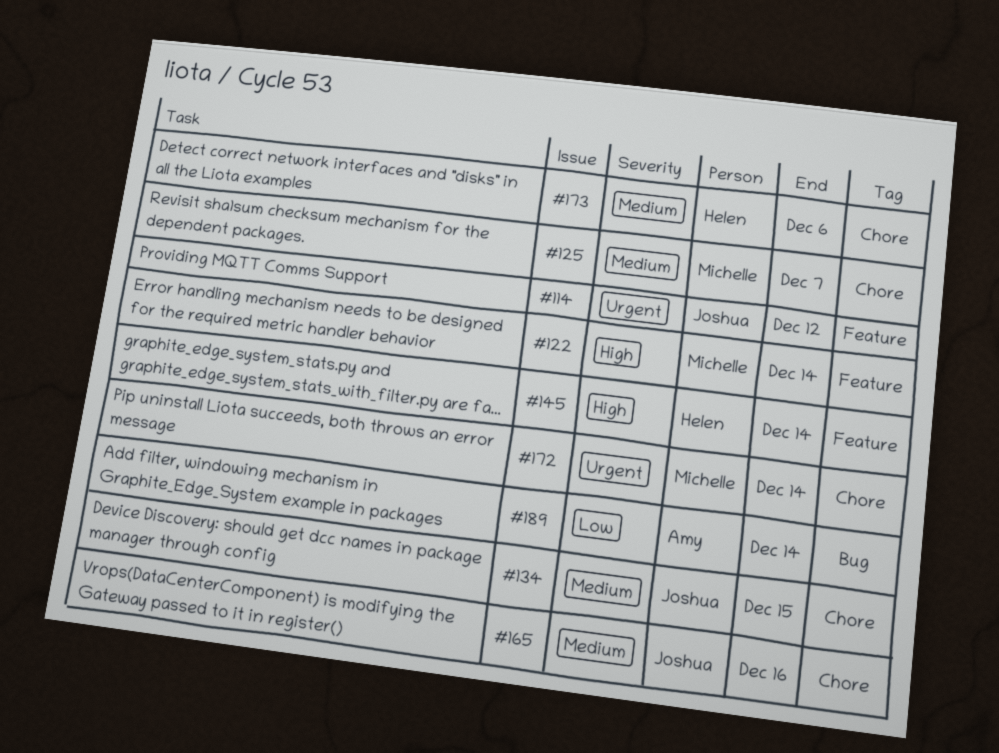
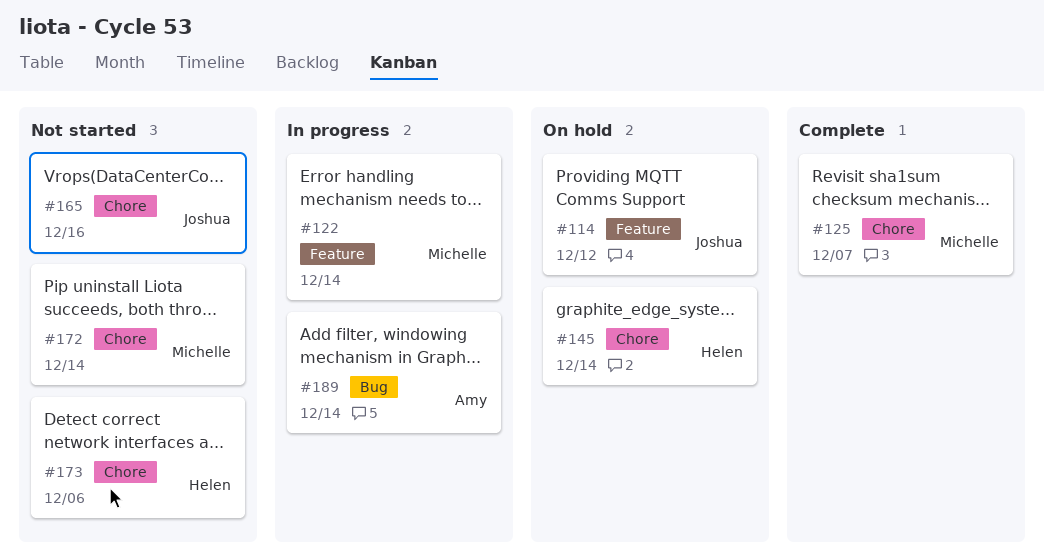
#134: present -> none
#145, label: Feature -> Chore

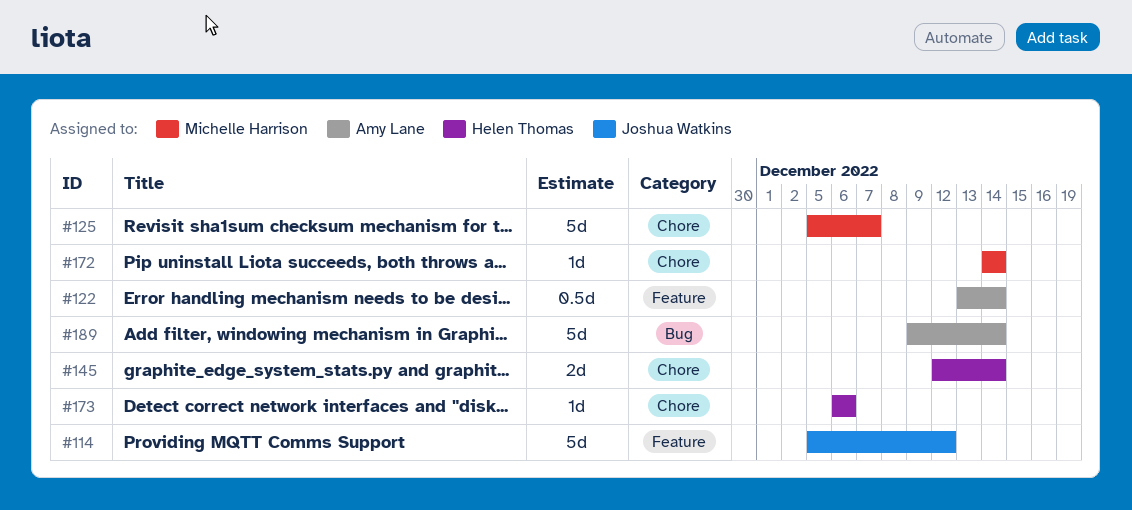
#122, owner: Michelle Harrison -> Amy Lane
#165: present -> none

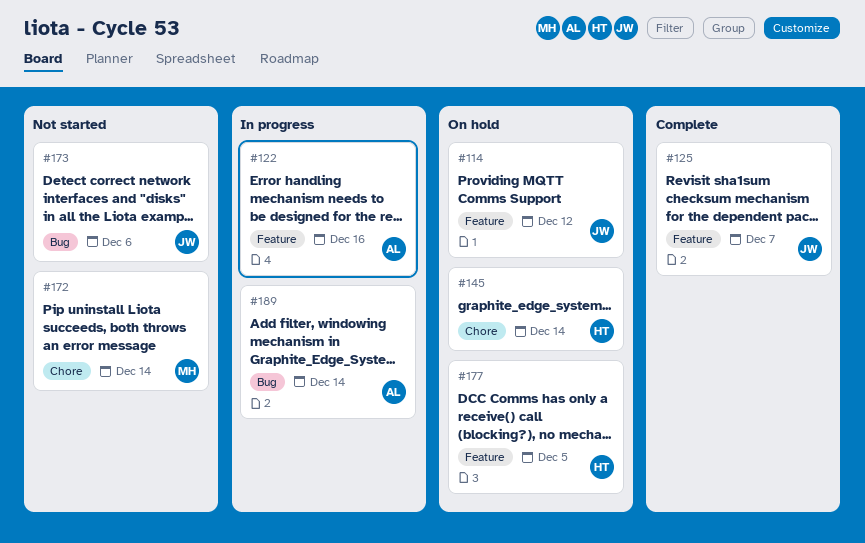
#122, due: Dec 14 -> Dec 16
#125, owner: Michelle Harrison -> Joshua Watkins
#125, label: Chore -> Feature
#173, owner: Helen Thomas -> Joshua Watkins
#173, label: Chore -> Bug
#177: none -> present

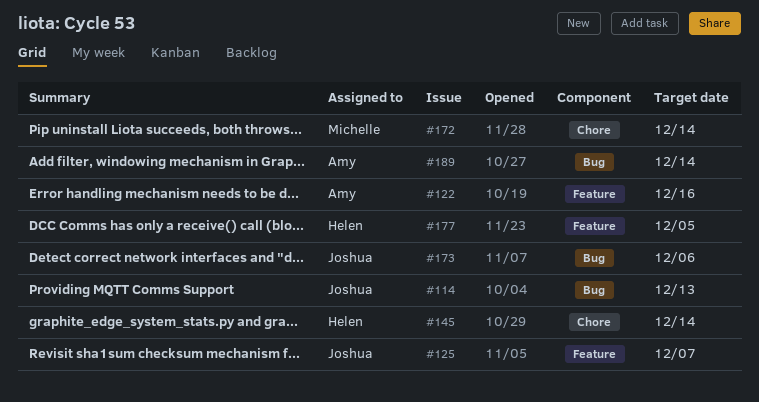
#114, label: Feature -> Bug
#114, due: Dec 12 -> Dec 13

